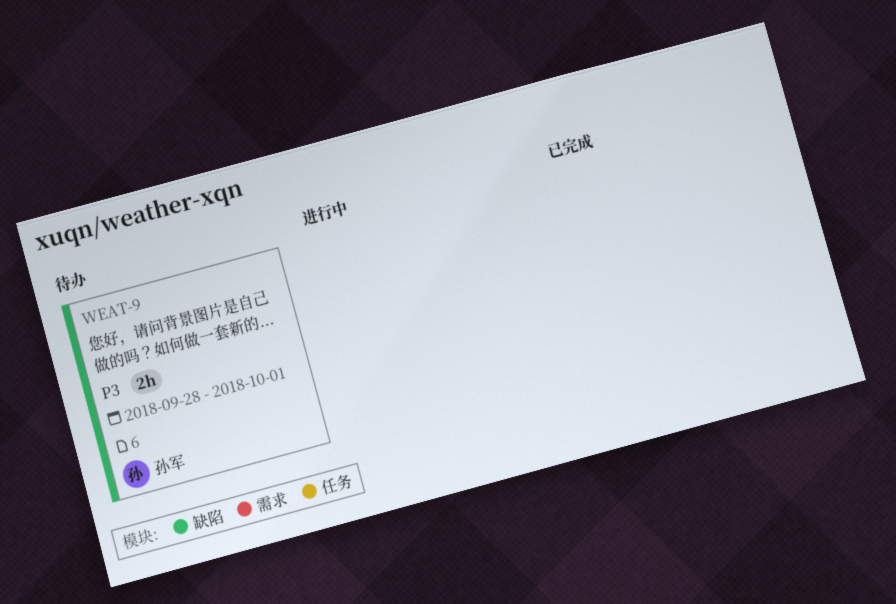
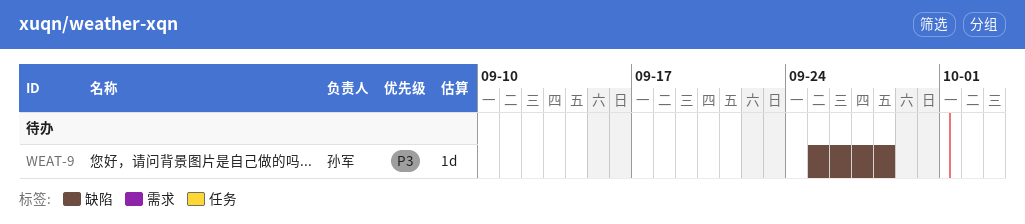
WEAT-9, estimate: 2h -> 1d
WEAT-9, start: Sep 28 -> Sep 25
WEAT-9, due: Oct 1 -> Sep 28

